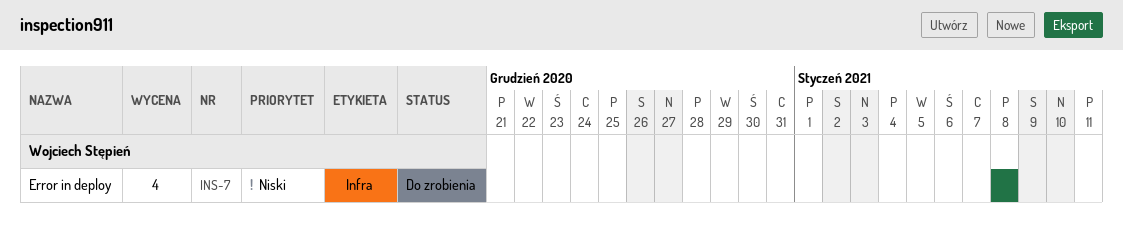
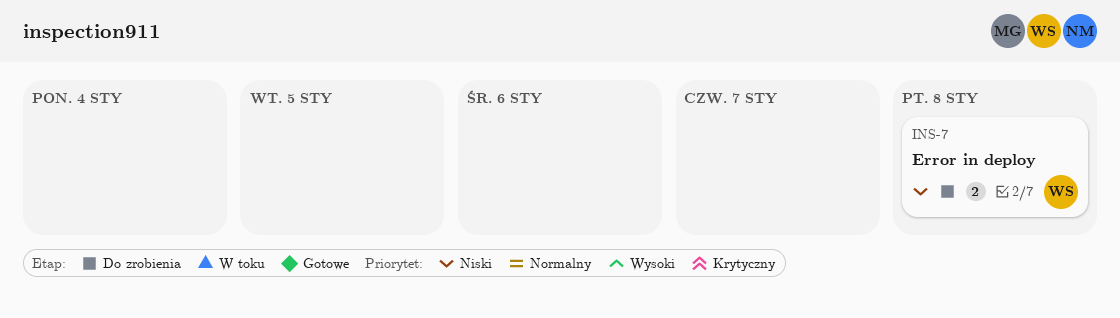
INS-7, estimate: 4 -> 2

